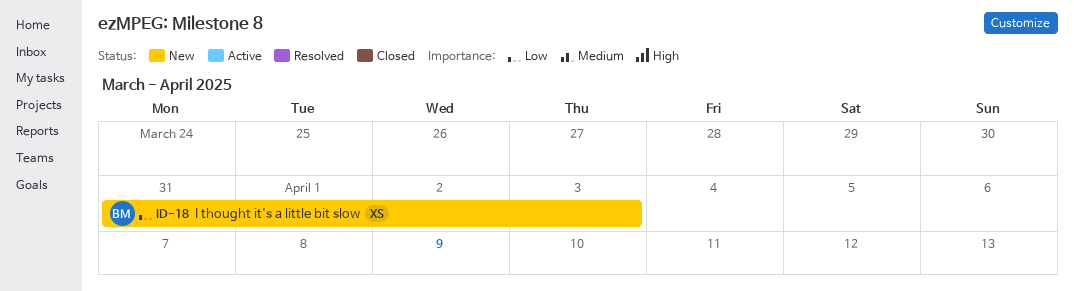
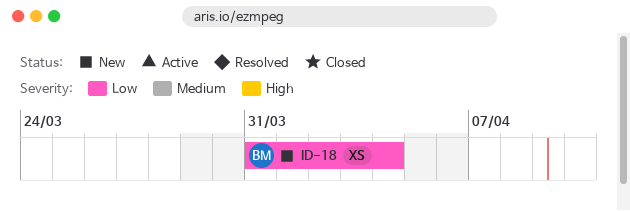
ID-18, due: Apr 3 -> Apr 4

